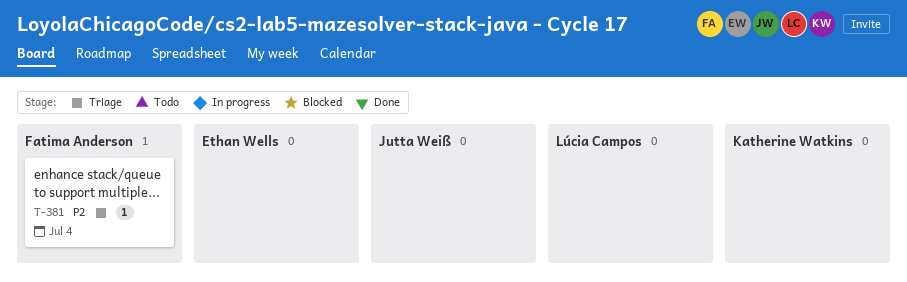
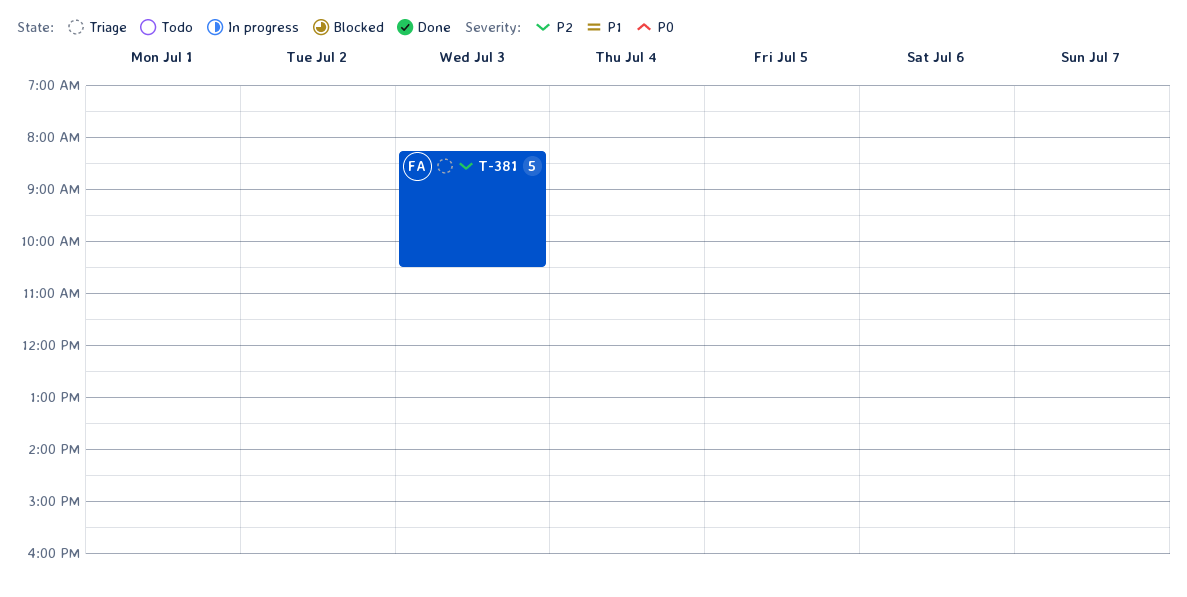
T-381, estimate: 1 -> 5
T-381, day: Jul 4 -> Jul 3

